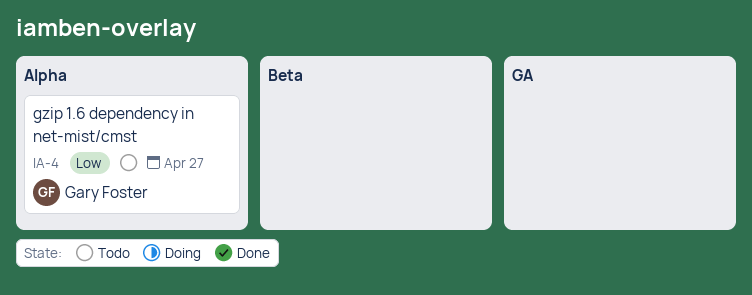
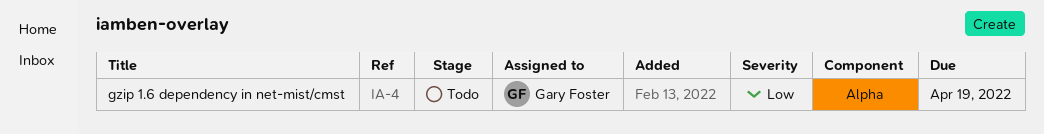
IA-4, due: Apr 27 -> Apr 19

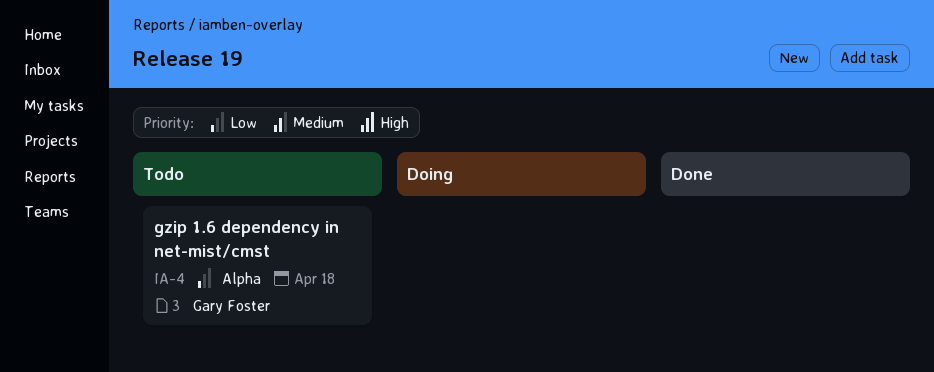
IA-4, due: Apr 19 -> Apr 18

